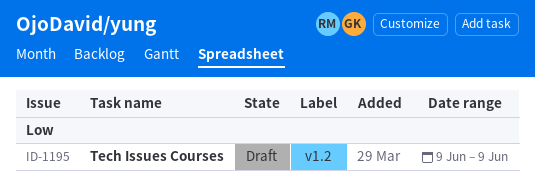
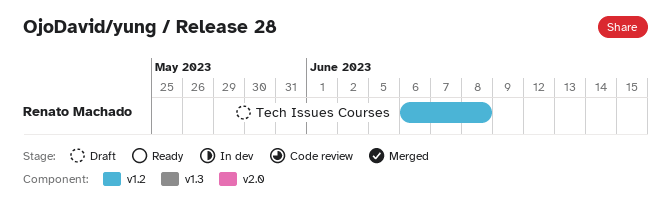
Tech Issues Courses, start: Jun 9 -> Jun 6
Tech Issues Courses, due: Jun 9 -> Jun 8

